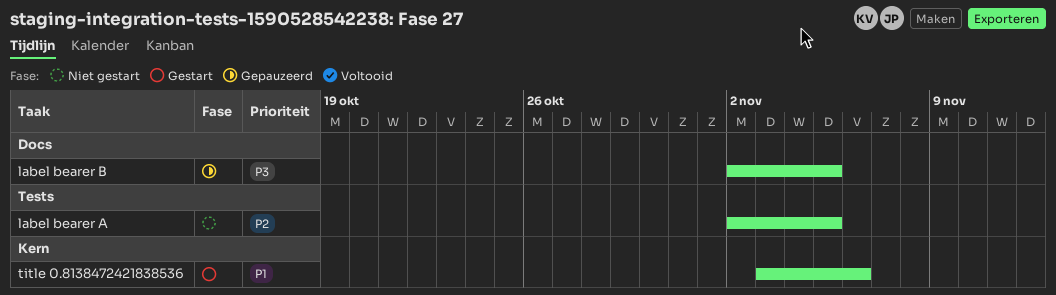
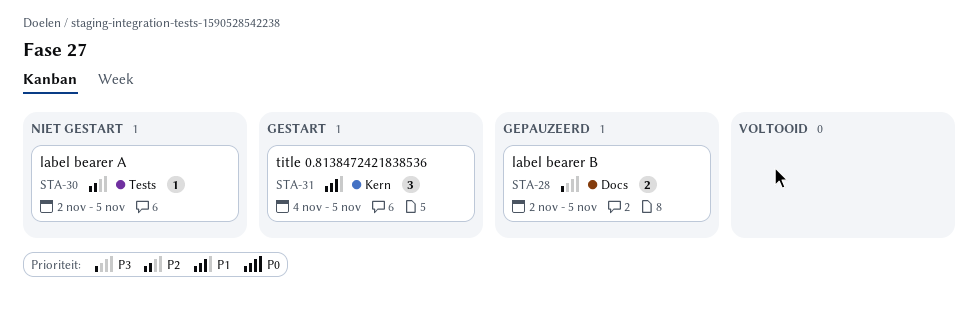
title 0.8138472421838536, start: Nov 3 -> Nov 4
title 0.8138472421838536, due: Nov 6 -> Nov 5

